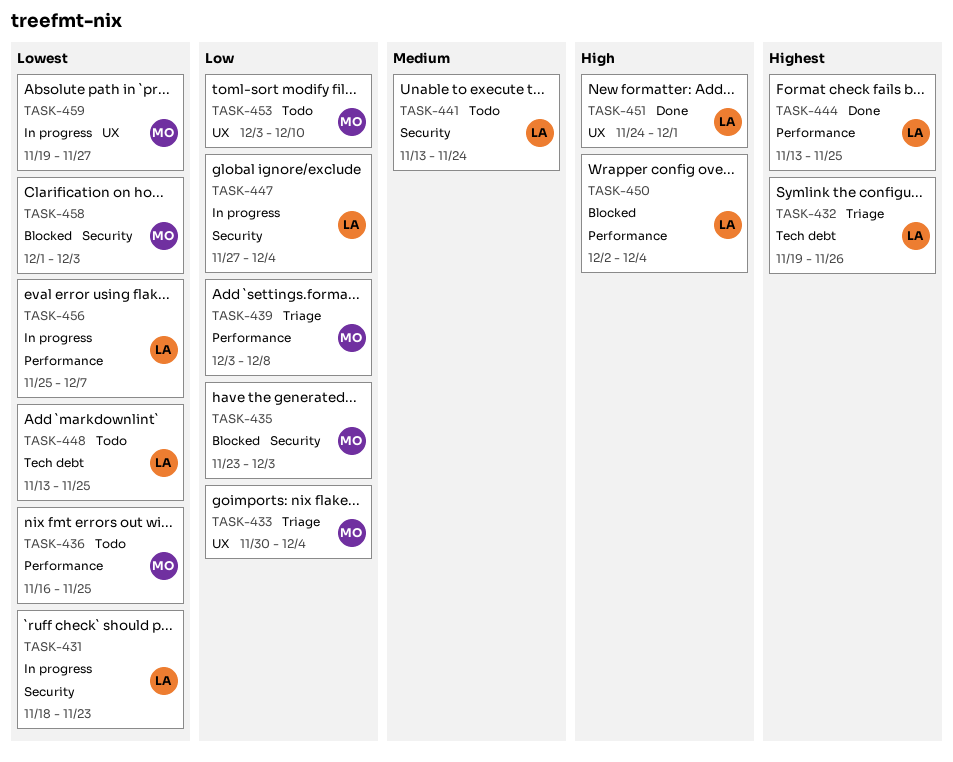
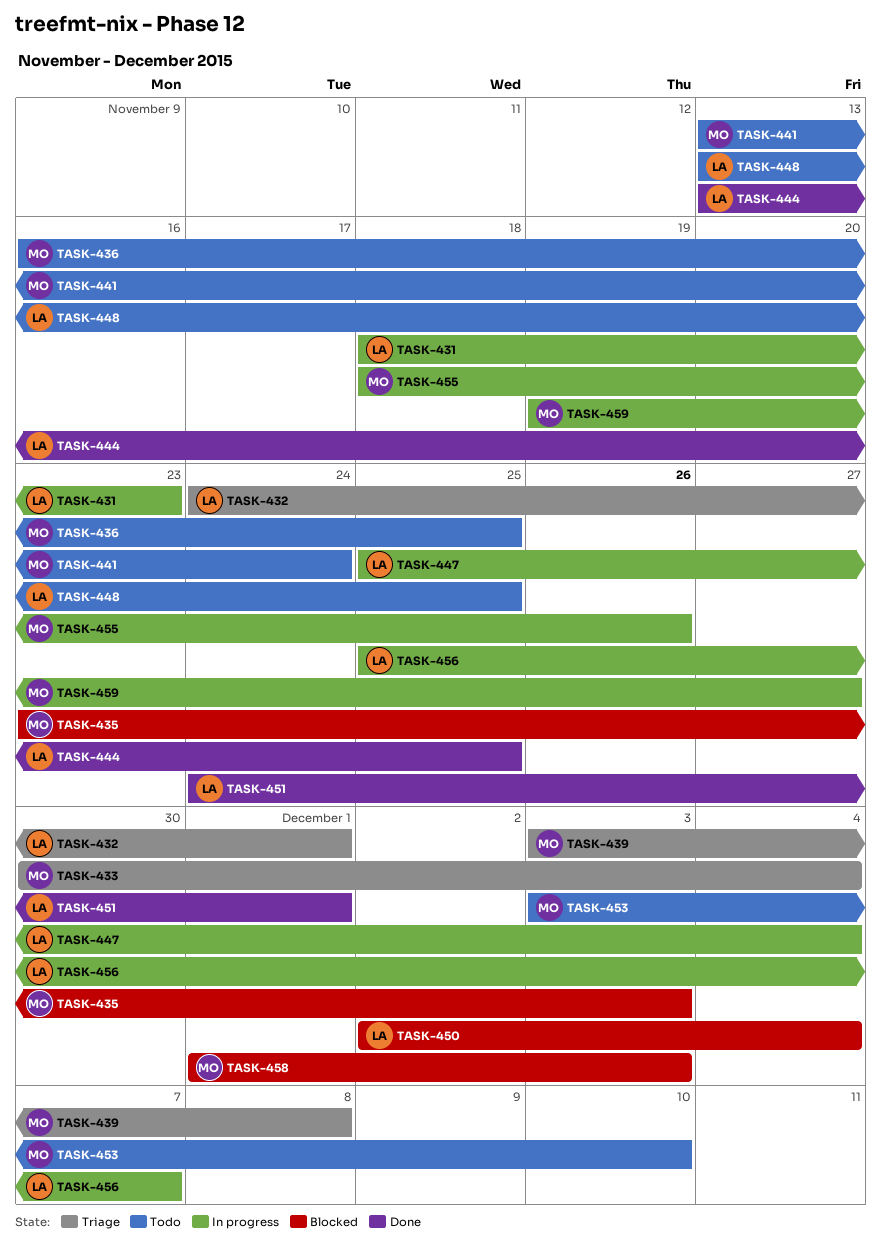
TASK-432, start: Nov 19 -> Nov 24
TASK-432, due: Nov 26 -> Dec 1
TASK-441, owner: LA -> MO
TASK-447, start: Nov 27 -> Nov 25
TASK-455: none -> present

